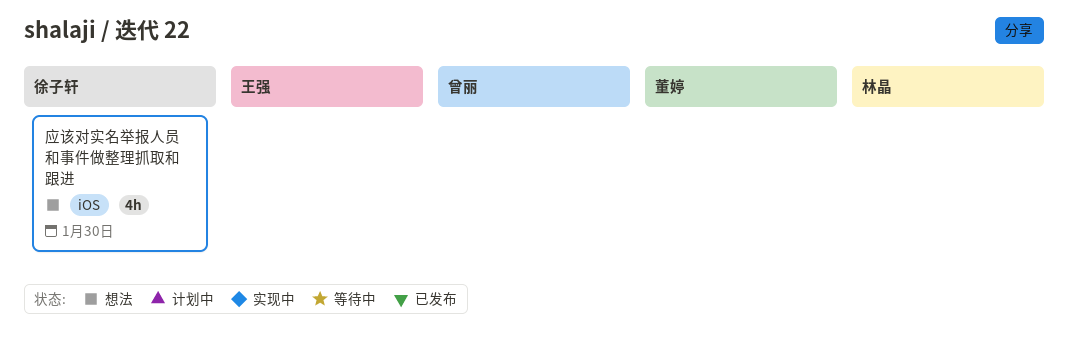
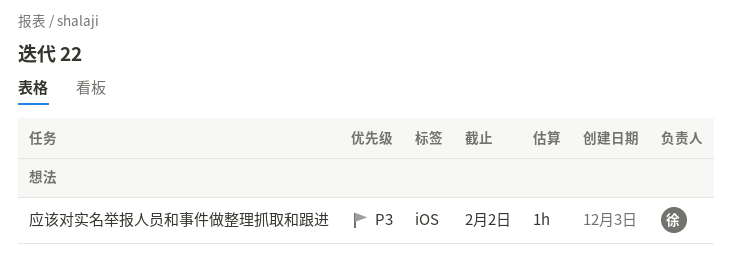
应该对实名举报人员和事件做整理抓取和跟进, estimate: 4h -> 1h
应该对实名举报人员和事件做整理抓取和跟进, due: Jan 30 -> Feb 2

